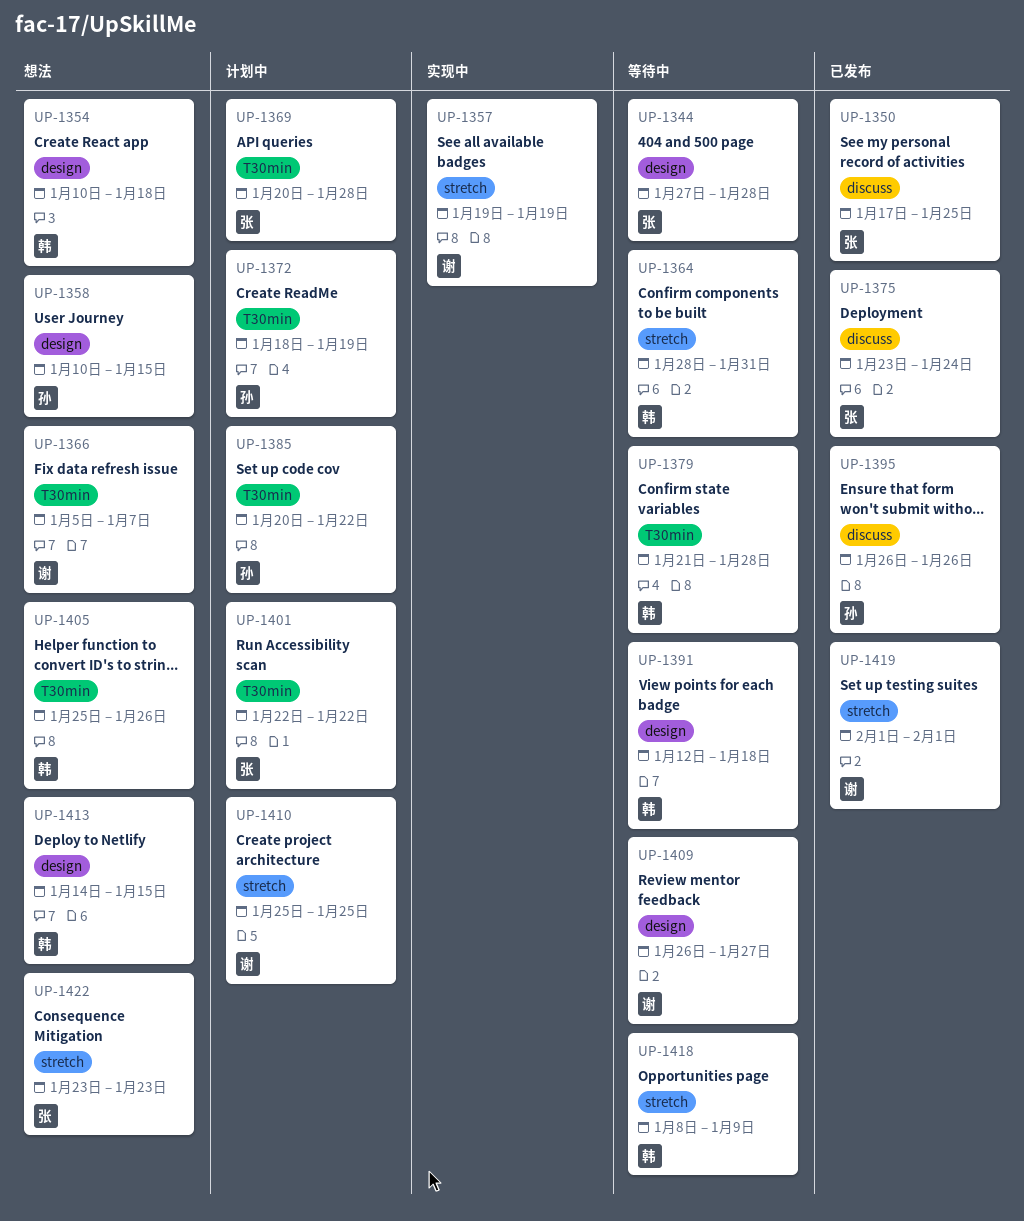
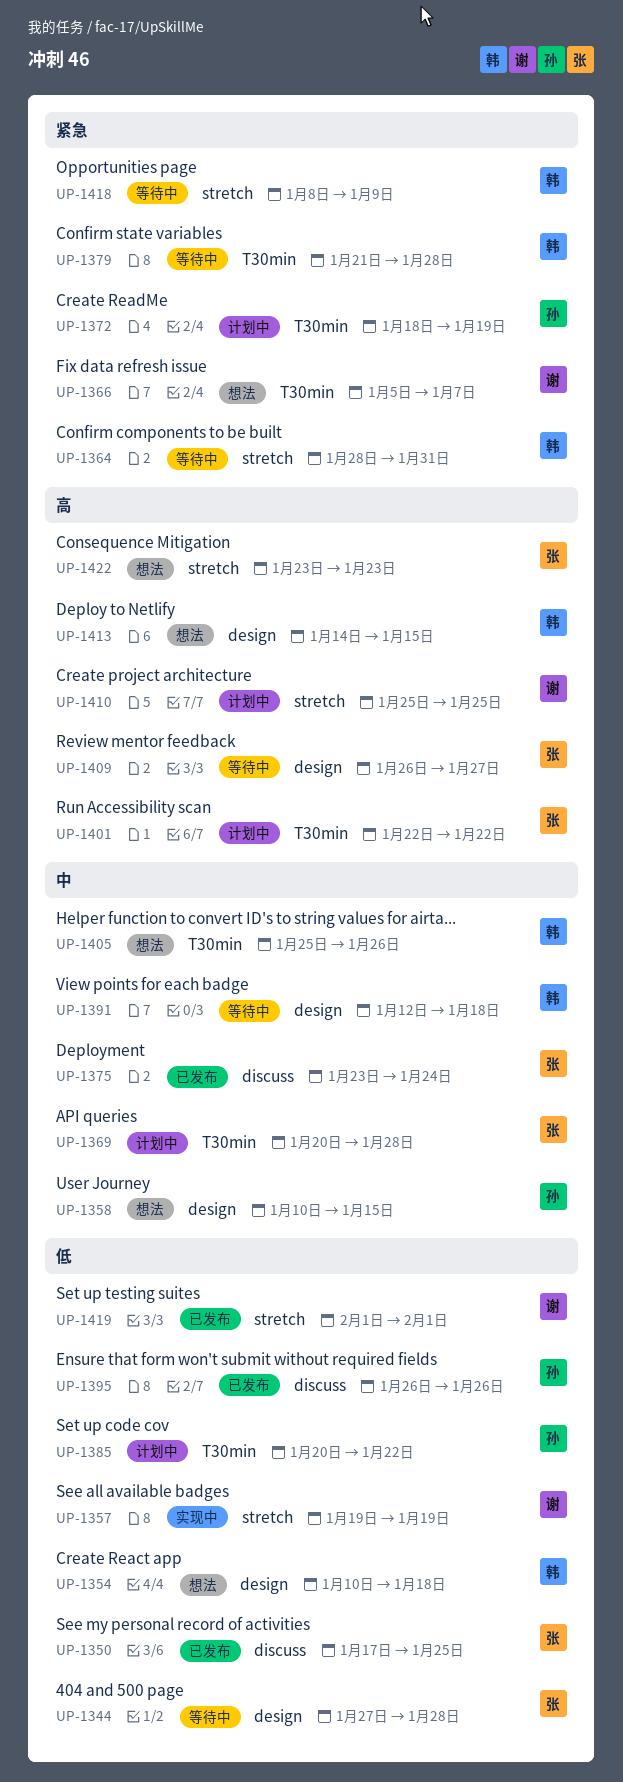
UP-1409, owner: 谢 -> 张

